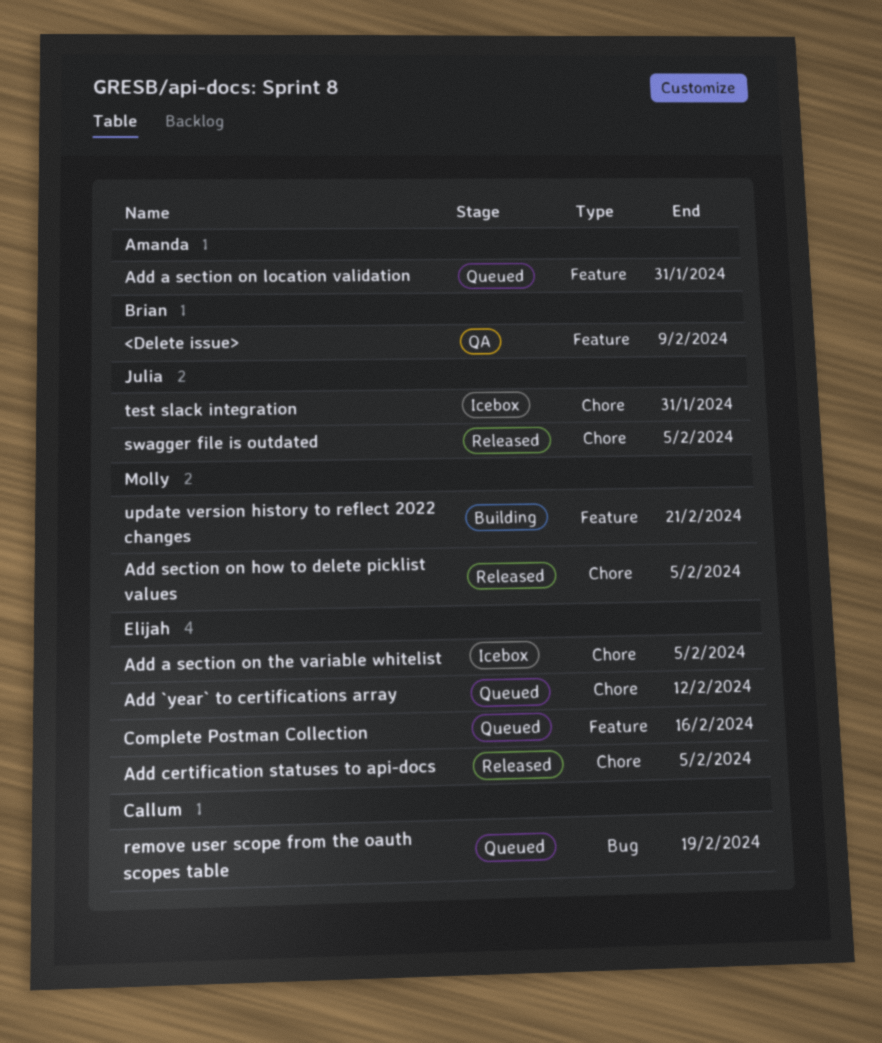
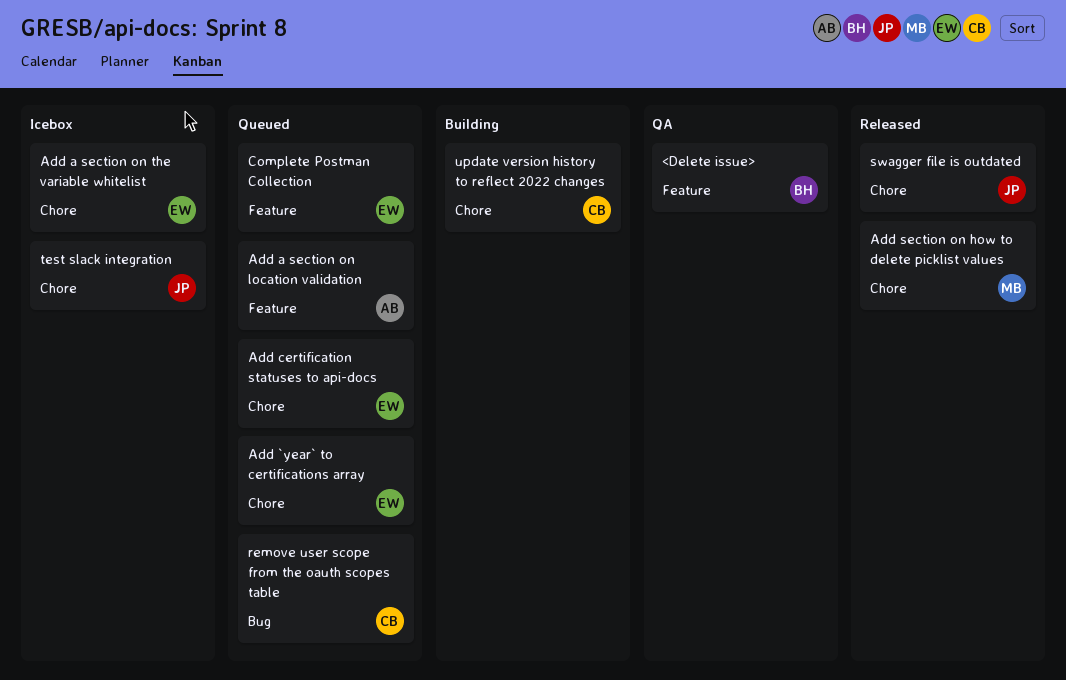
Add certification statuses to api-docs, status: Released -> Queued
update version history to reflect 2022 changes, owner: Molly -> Callum
update version history to reflect 2022 changes, label: Feature -> Chore

